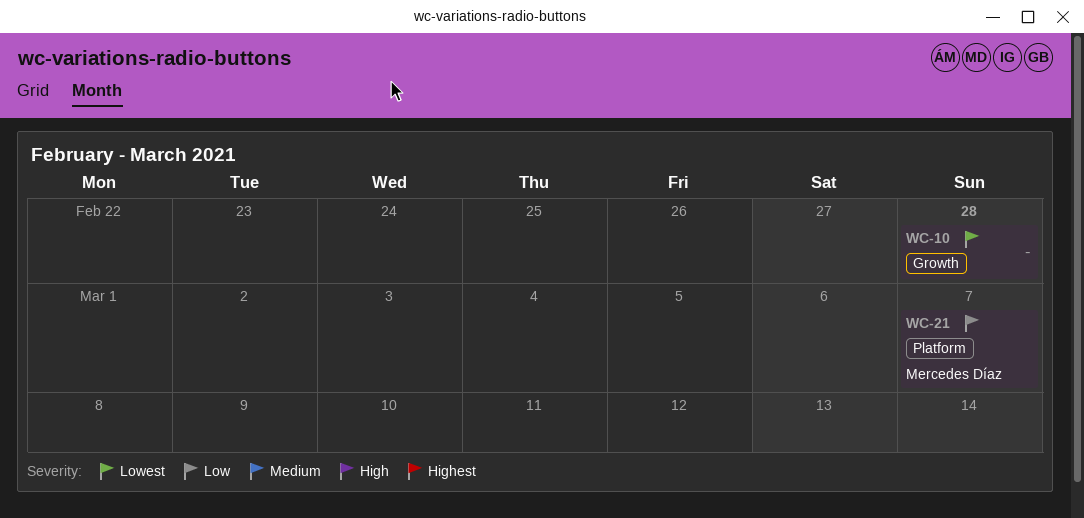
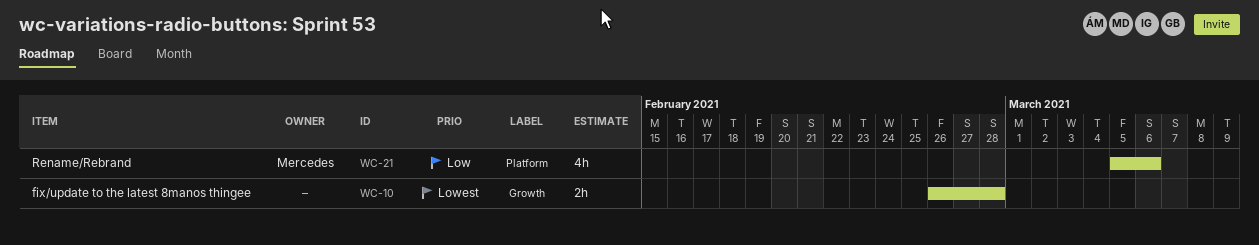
WC-21, due: Mar 7 -> Mar 6

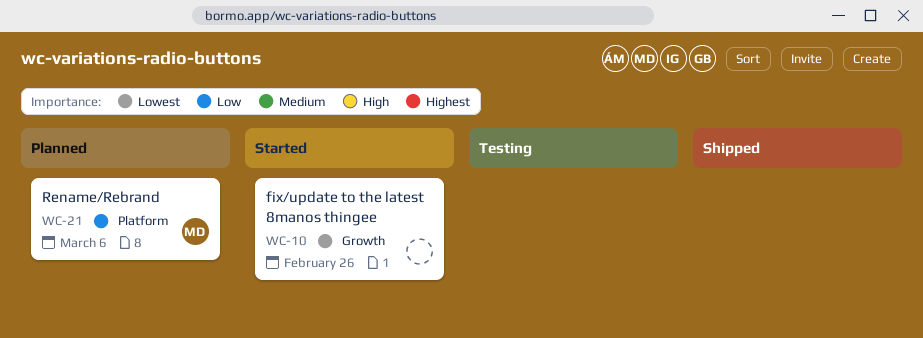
WC-10, due: Feb 28 -> Feb 26

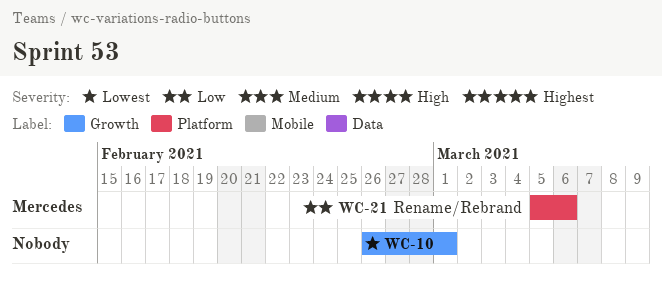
WC-10, due: Feb 26 -> Mar 1

